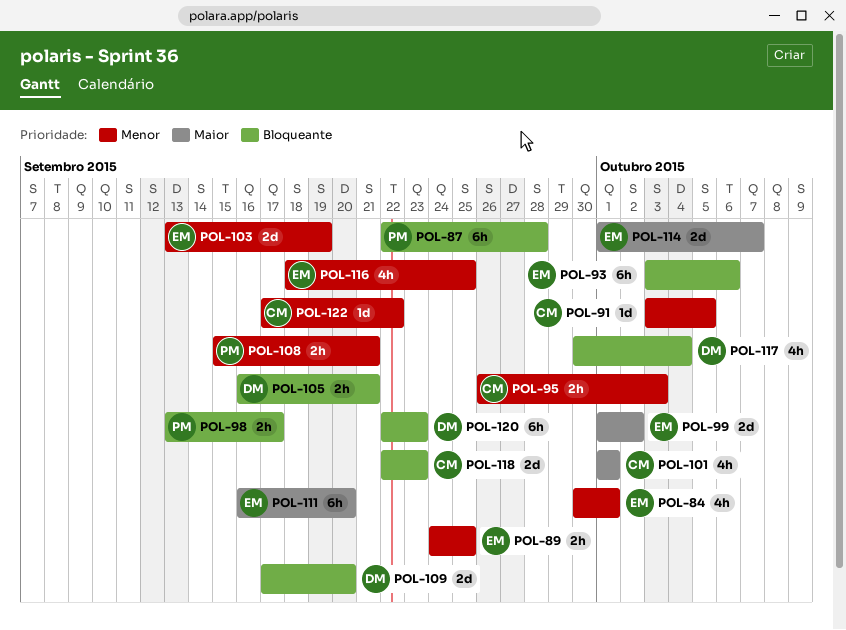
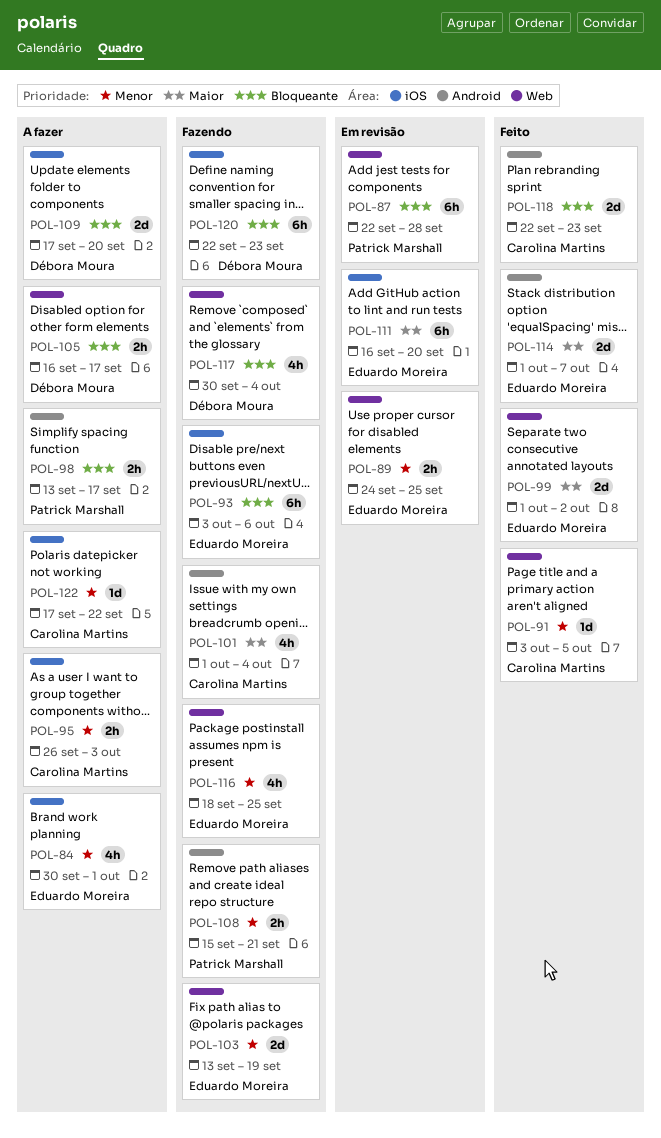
POL-101, due: Oct 1 -> Oct 4
POL-105, due: Sep 21 -> Sep 17

